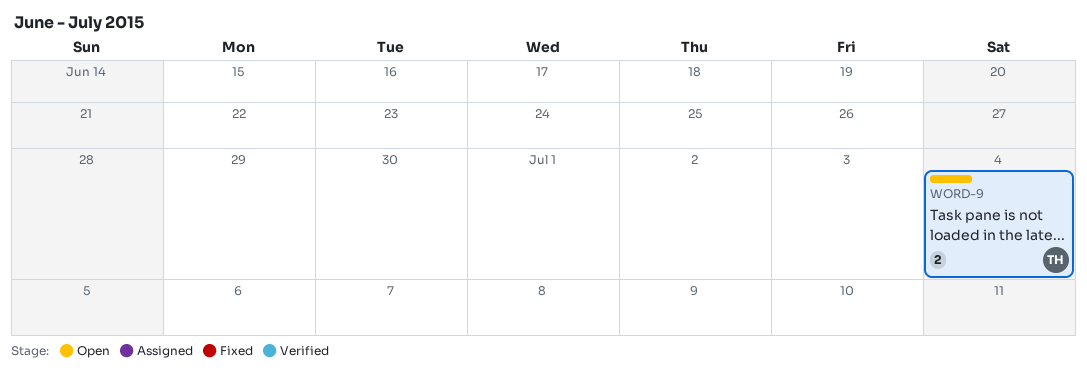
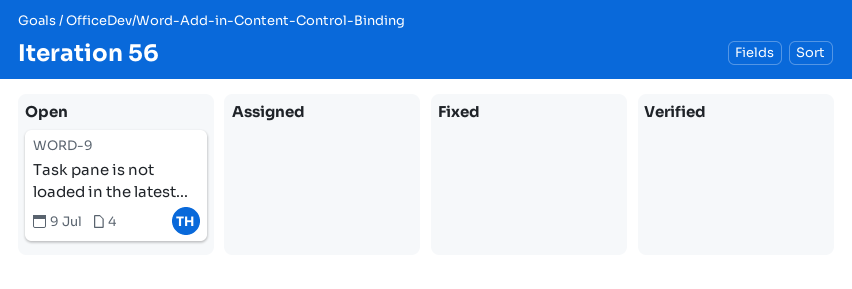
WORD-9, due: Jul 4 -> Jul 9

